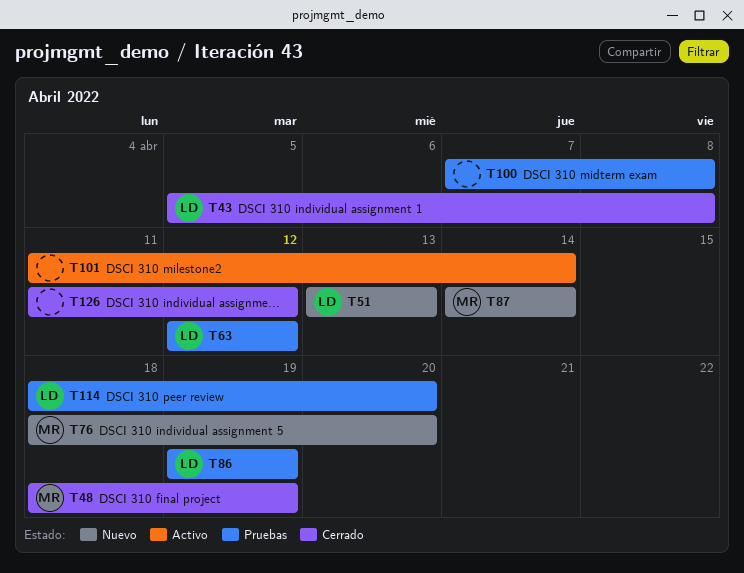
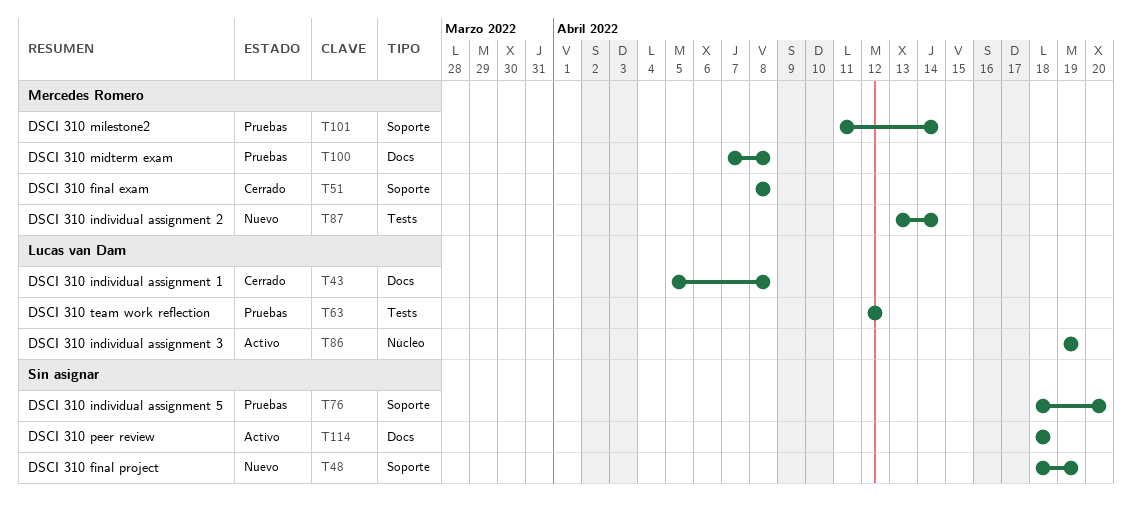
T48, status: Cerrado -> Nuevo
T48, owner: Mercedes Romero -> none
T51, status: Nuevo -> Cerrado
T51, owner: Lucas van Dam -> Mercedes Romero
T51, start: Apr 13 -> Apr 8
T51, due: Apr 13 -> Apr 8
T76, status: Nuevo -> Pruebas
T76, owner: Mercedes Romero -> none
T86, status: Pruebas -> Activo
T87, start: Apr 14 -> Apr 13
T100, owner: none -> Mercedes Romero
T101, status: Activo -> Pruebas
T101, owner: none -> Mercedes Romero
T114, status: Pruebas -> Activo
T114, owner: Lucas van Dam -> none
T114, due: Apr 20 -> Apr 18
T126: present -> none

